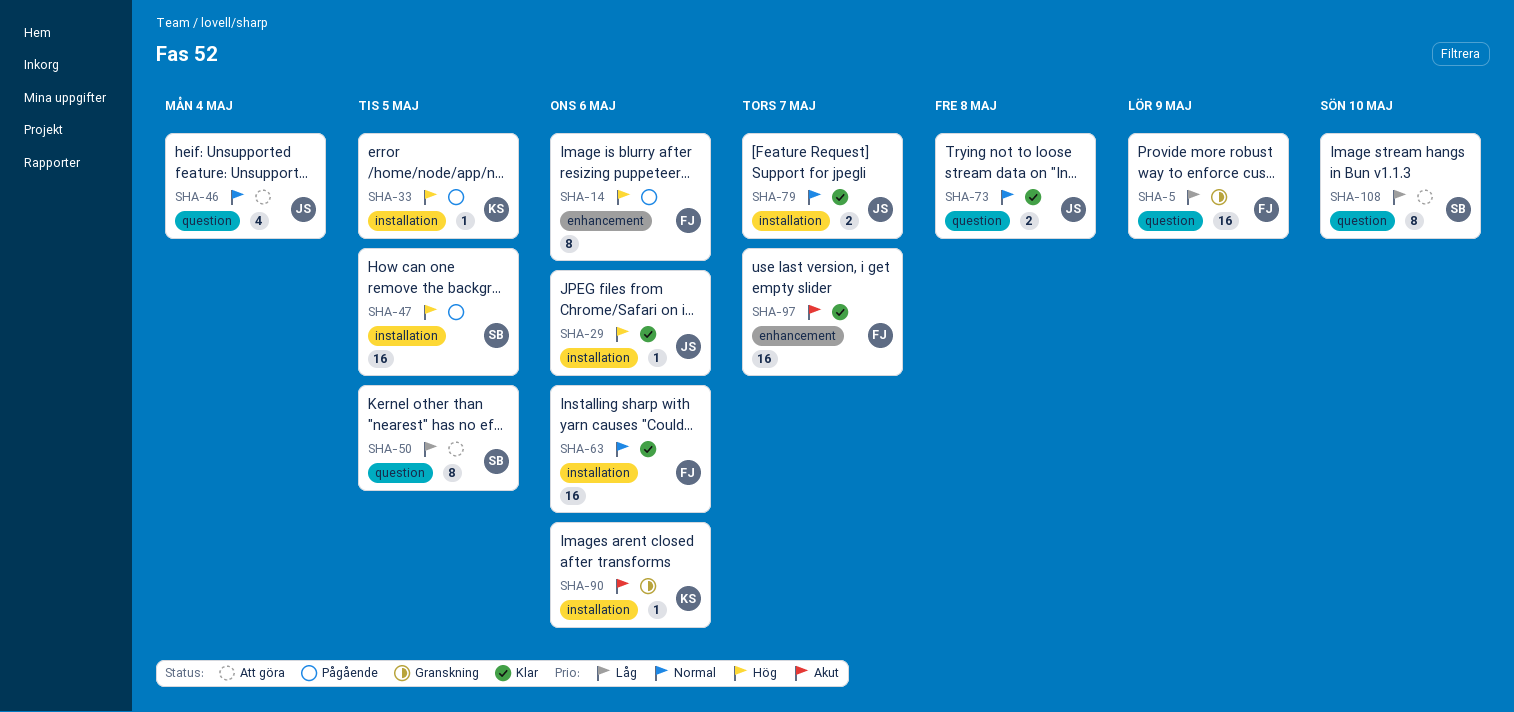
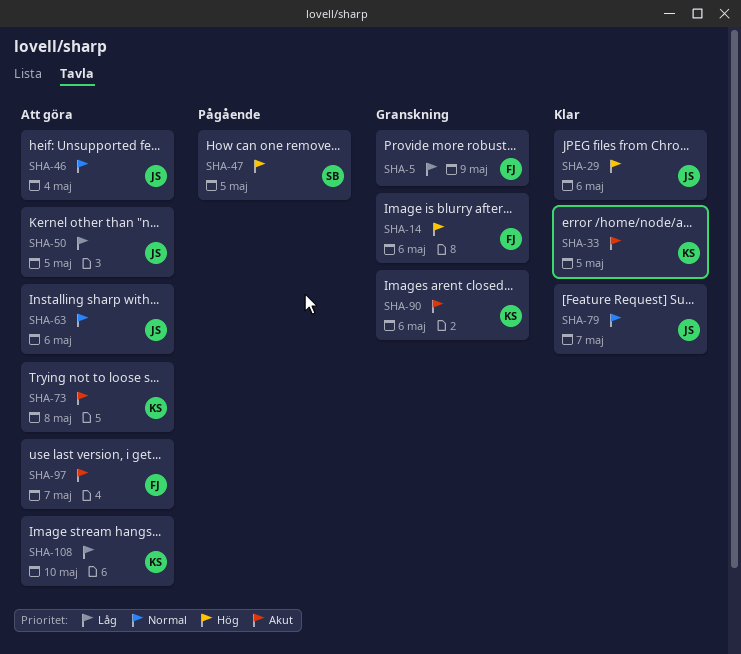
SHA-14, status: Pågående -> Granskning
SHA-33, status: Pågående -> Klar
SHA-33, priority: Hög -> Akut
SHA-50, owner: SB -> JS
SHA-63, status: Klar -> Att göra
SHA-63, owner: FJ -> JS
SHA-73, status: Klar -> Att göra
SHA-73, owner: JS -> KS
SHA-73, priority: Normal -> Akut
SHA-97, status: Klar -> Att göra
SHA-108, owner: SB -> KS

